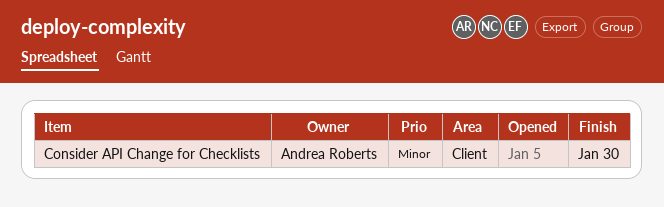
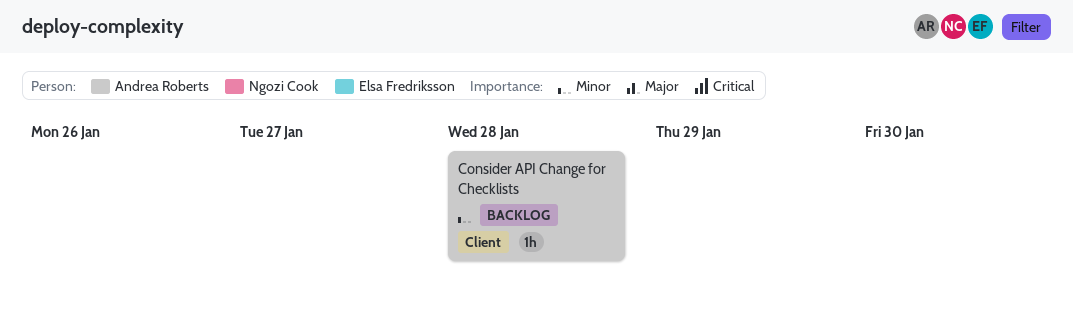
Consider API Change for Checklists, due: Jan 30 -> Jan 28

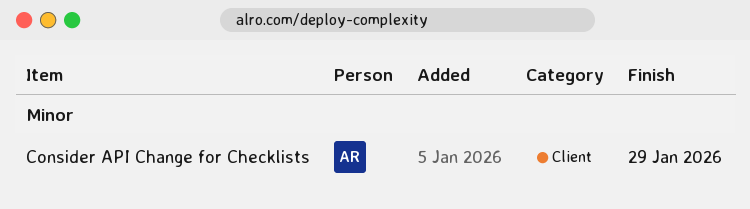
Consider API Change for Checklists, due: Jan 28 -> Jan 29

